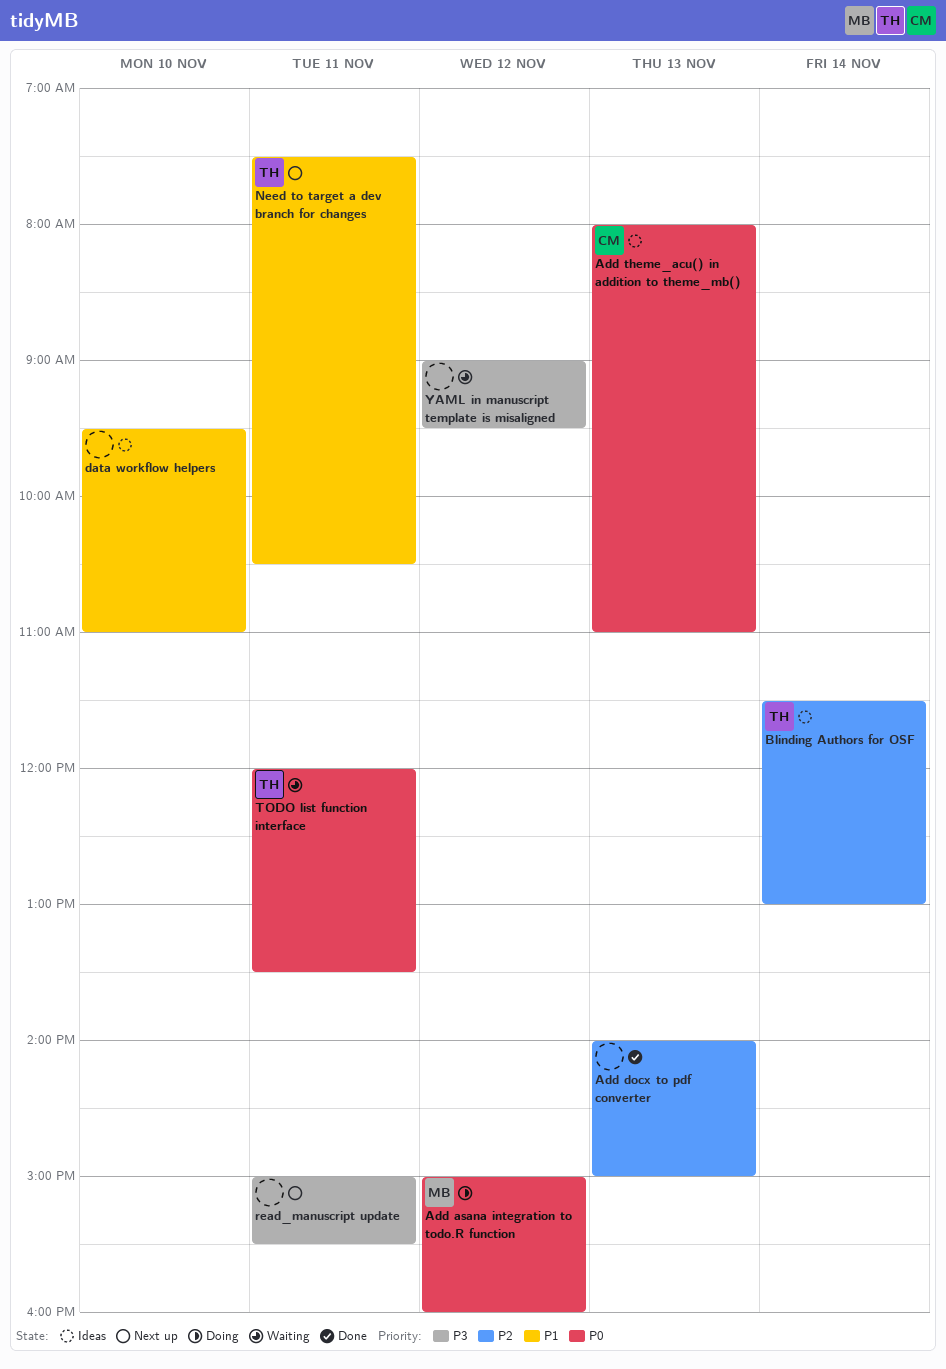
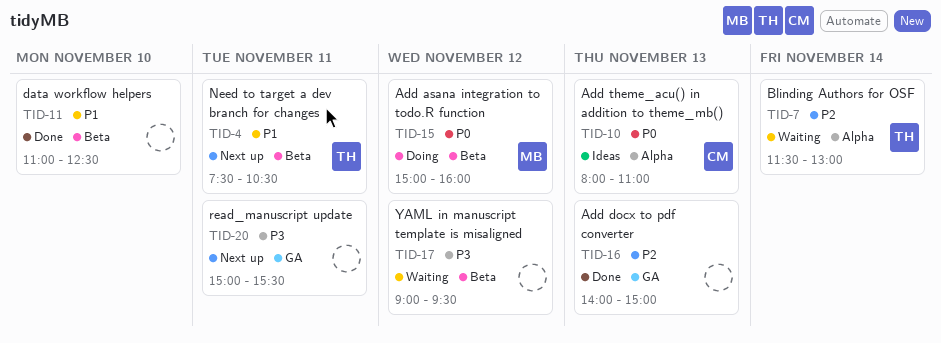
Blinding Authors for OSF, status: Ideas -> Waiting
data workflow helpers, status: Ideas -> Done
data workflow helpers, begins: 09:30 -> 11:00
data workflow helpers, ends: 11:00 -> 12:30
TODO list function interface: present -> none

